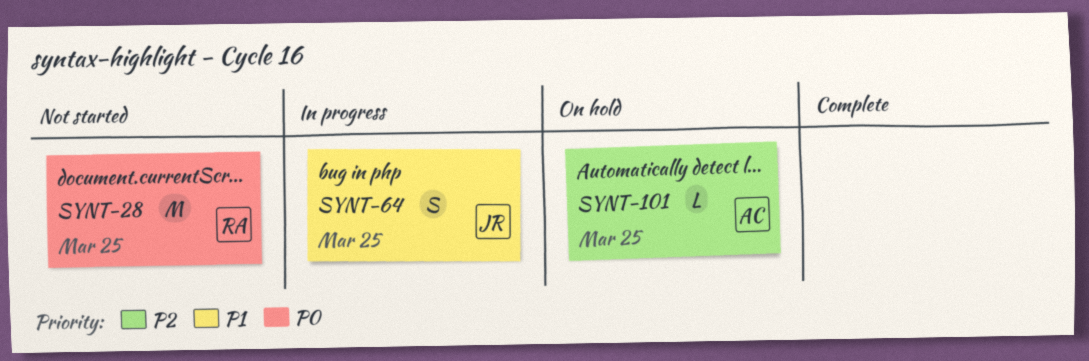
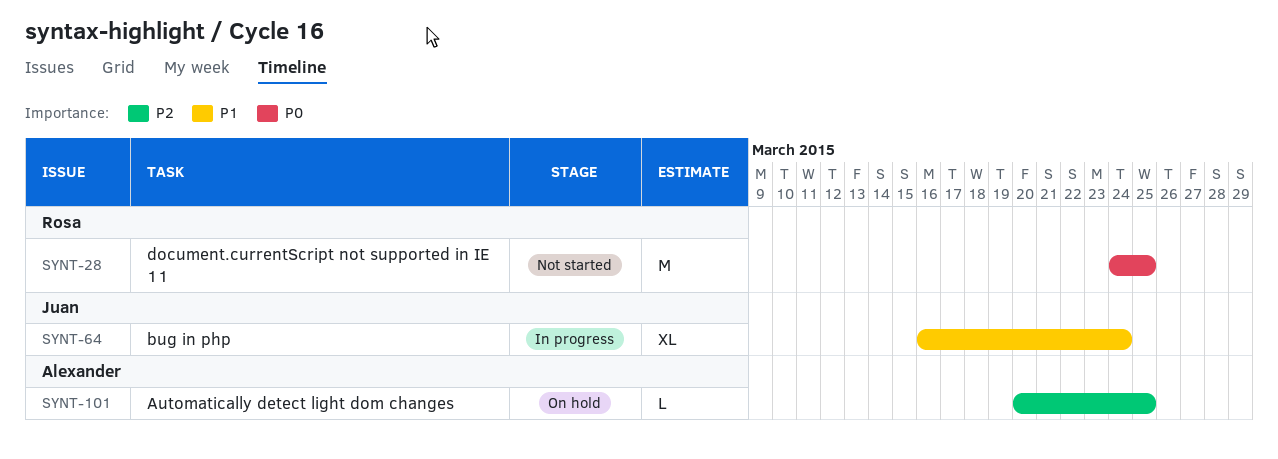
SYNT-64, estimate: S -> XL
SYNT-64, due: Mar 25 -> Mar 24

